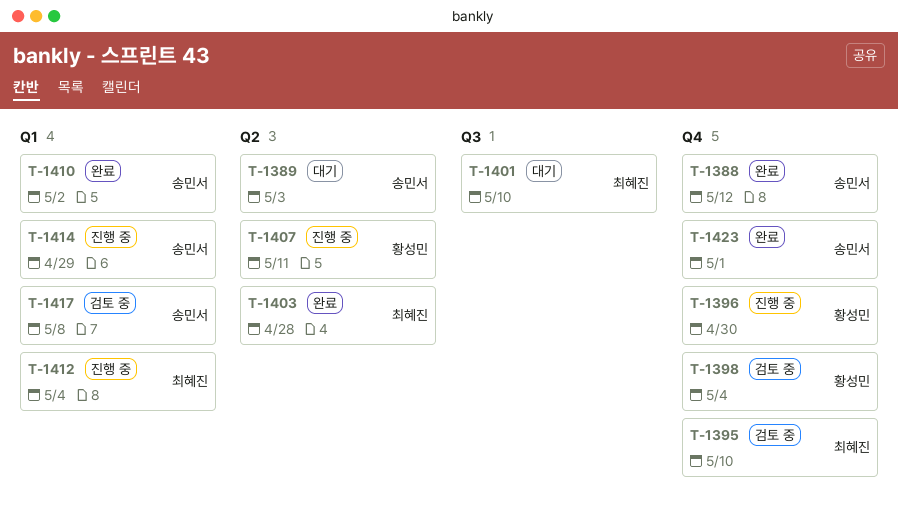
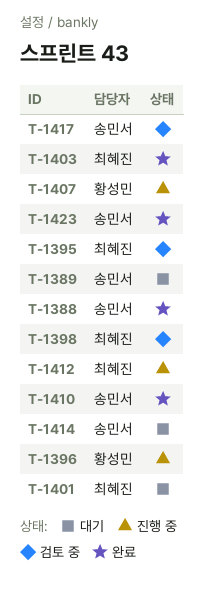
T-1398, owner: 황성민 -> 최혜진
T-1414, status: 진행 중 -> 대기

